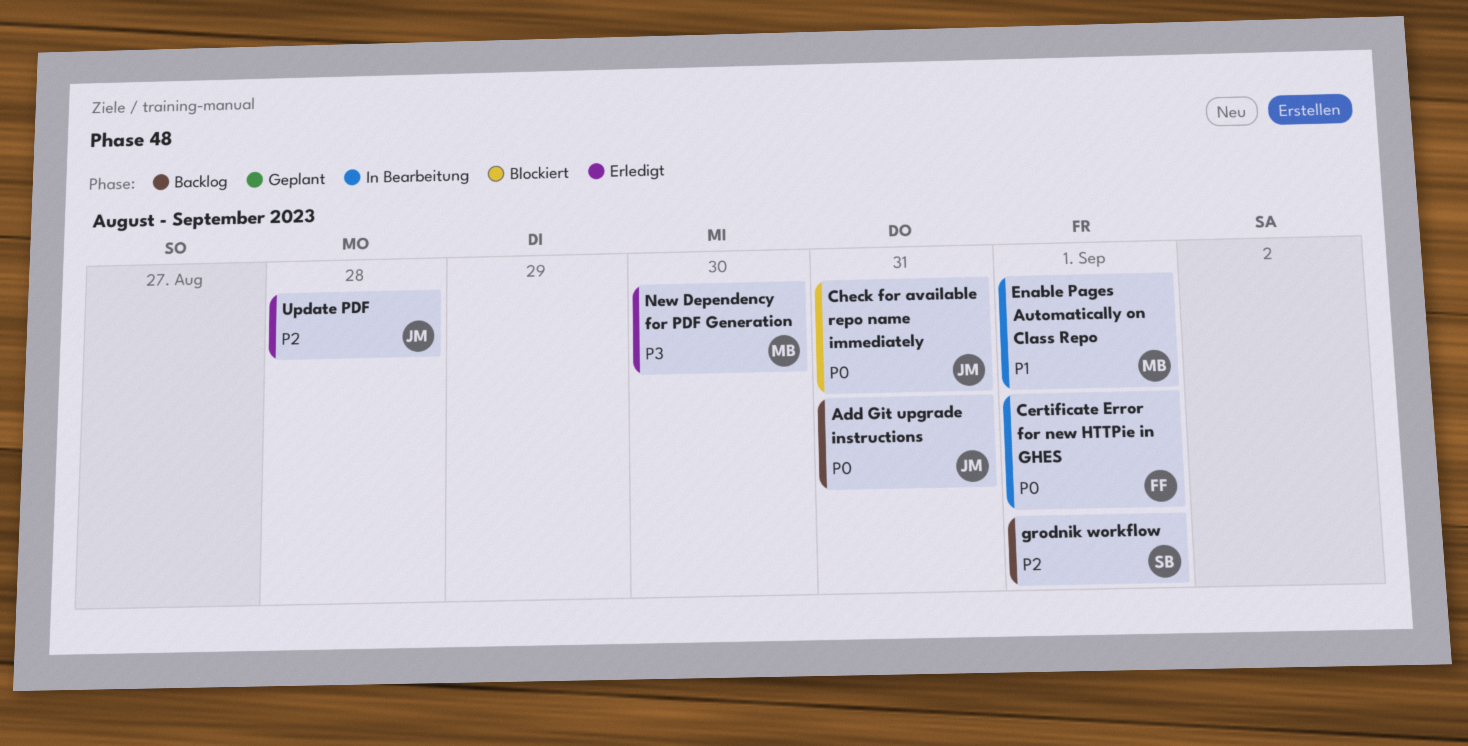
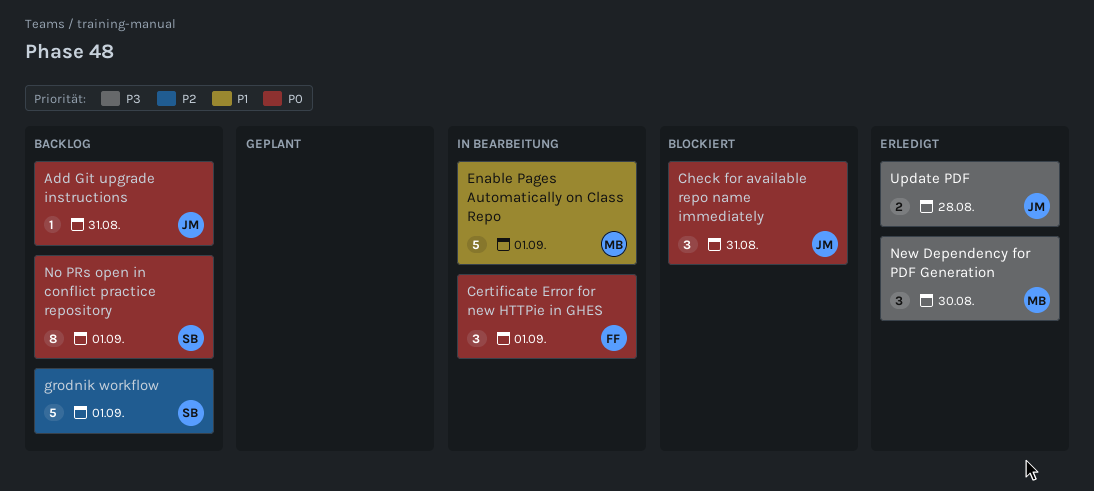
No PRs open in conflict practice repository: none -> present
Update PDF, priority: P2 -> P3

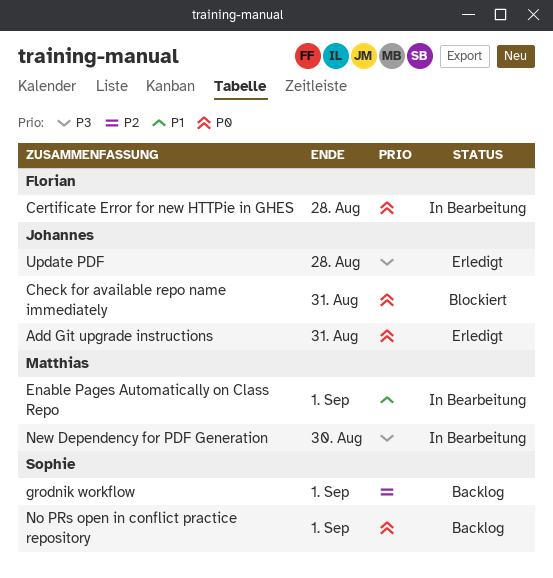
Add Git upgrade instructions, status: Backlog -> Erledigt
Certificate Error for new HTTPie in GHES, due: Sep 1 -> Aug 28
New Dependency for PDF Generation, status: Erledigt -> In Bearbeitung

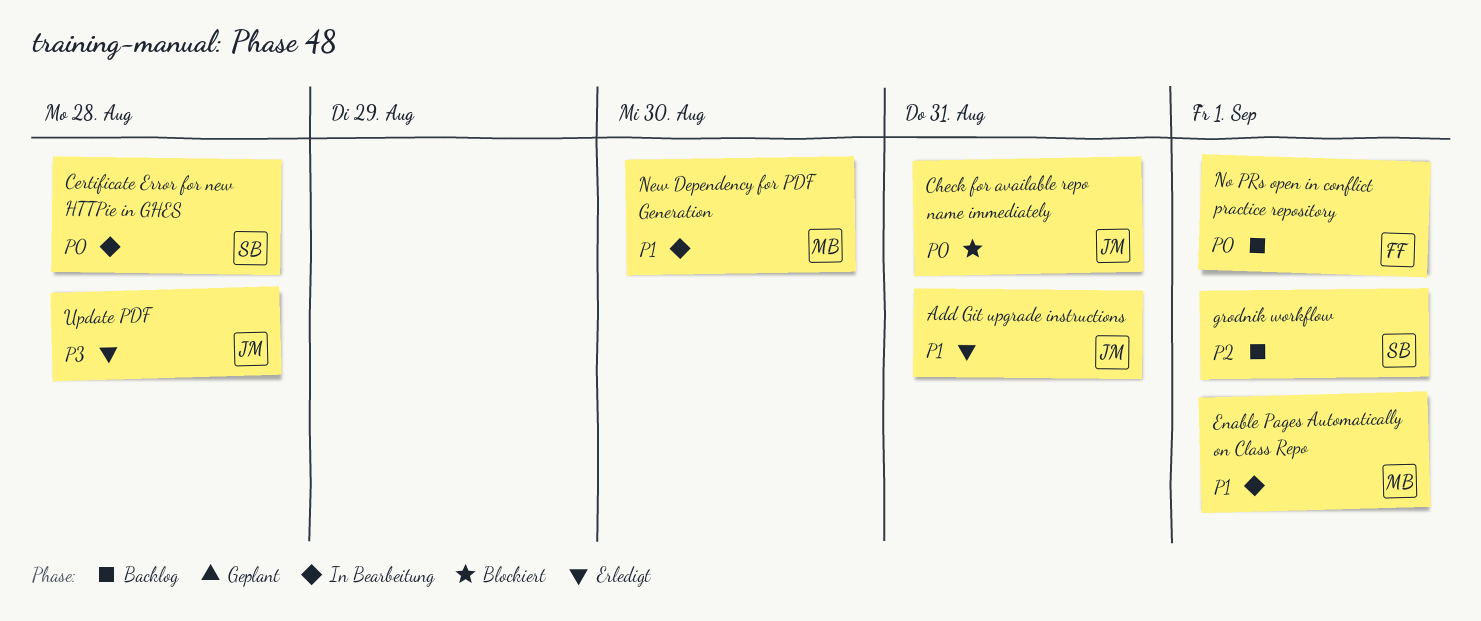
Add Git upgrade instructions, priority: P0 -> P1
Certificate Error for new HTTPie in GHES, owner: Florian -> Sophie
New Dependency for PDF Generation, priority: P3 -> P1
No PRs open in conflict practice repository, owner: Sophie -> Florian

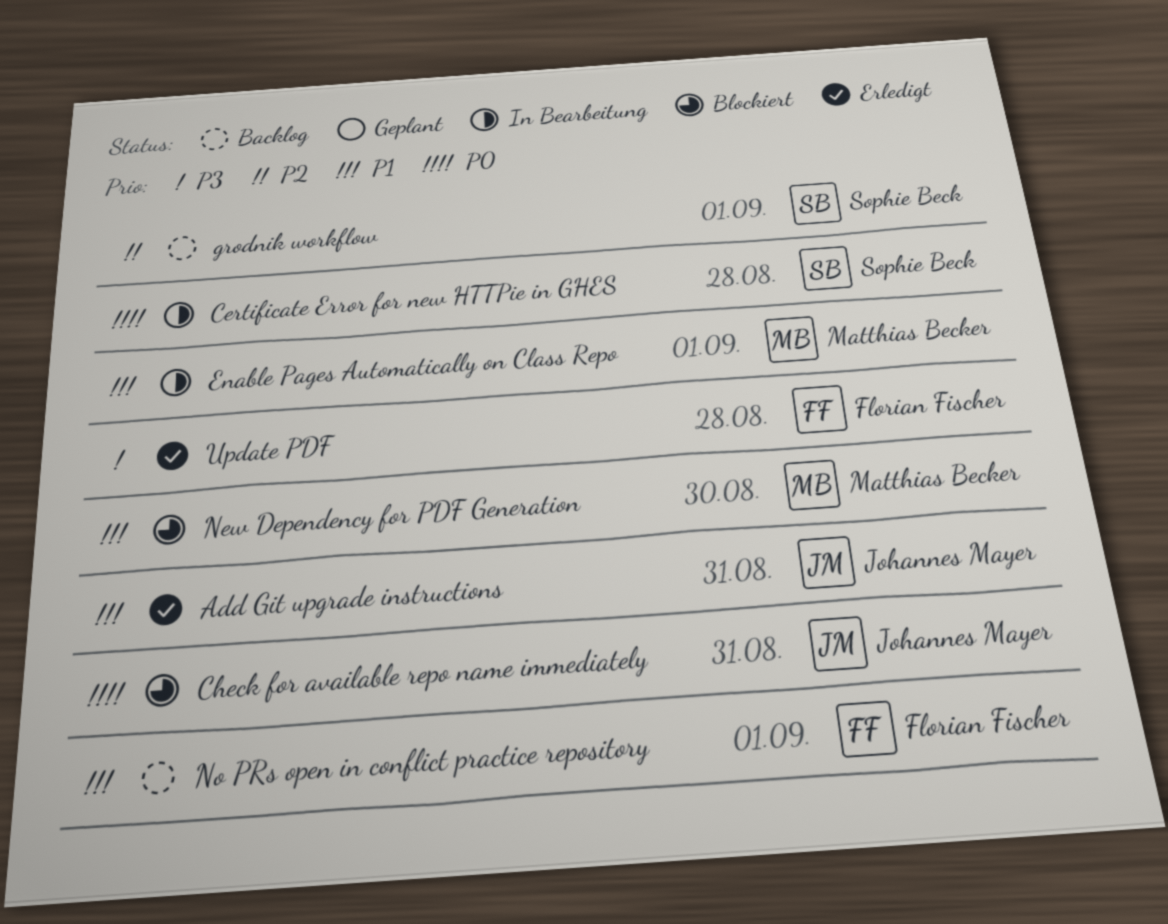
New Dependency for PDF Generation, status: In Bearbeitung -> Blockiert
No PRs open in conflict practice repository, priority: P0 -> P1
Update PDF, owner: Johannes Mayer -> Florian Fischer

